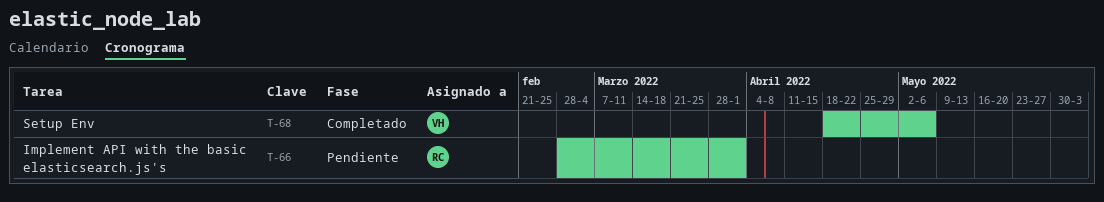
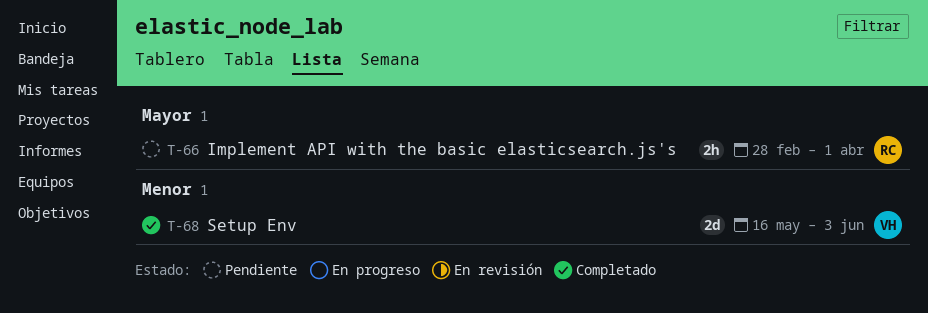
T-68, start: Apr 18 -> May 16
T-68, due: May 6 -> Jun 3

